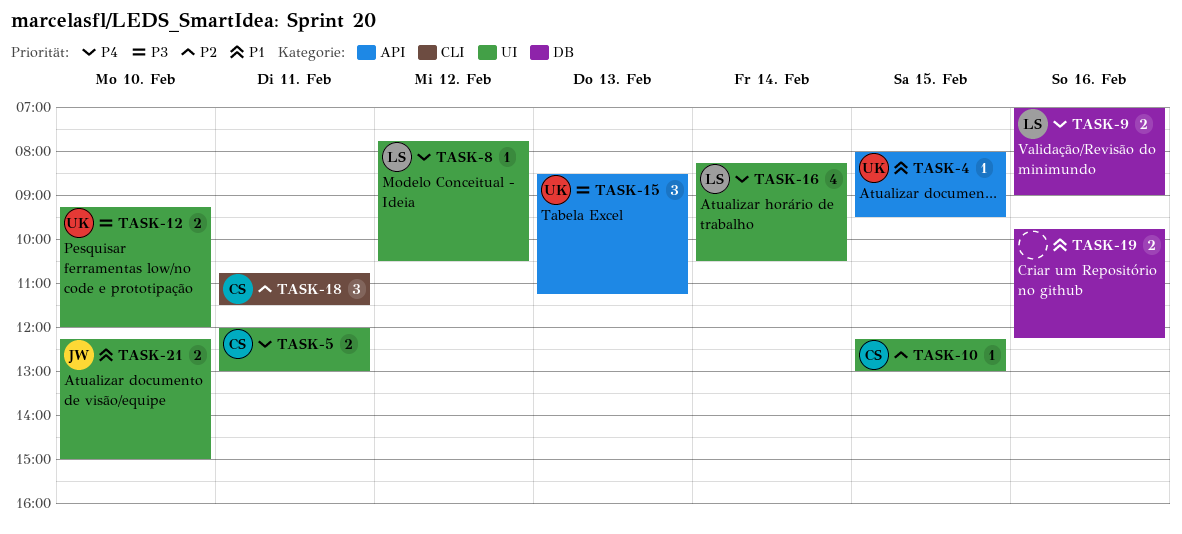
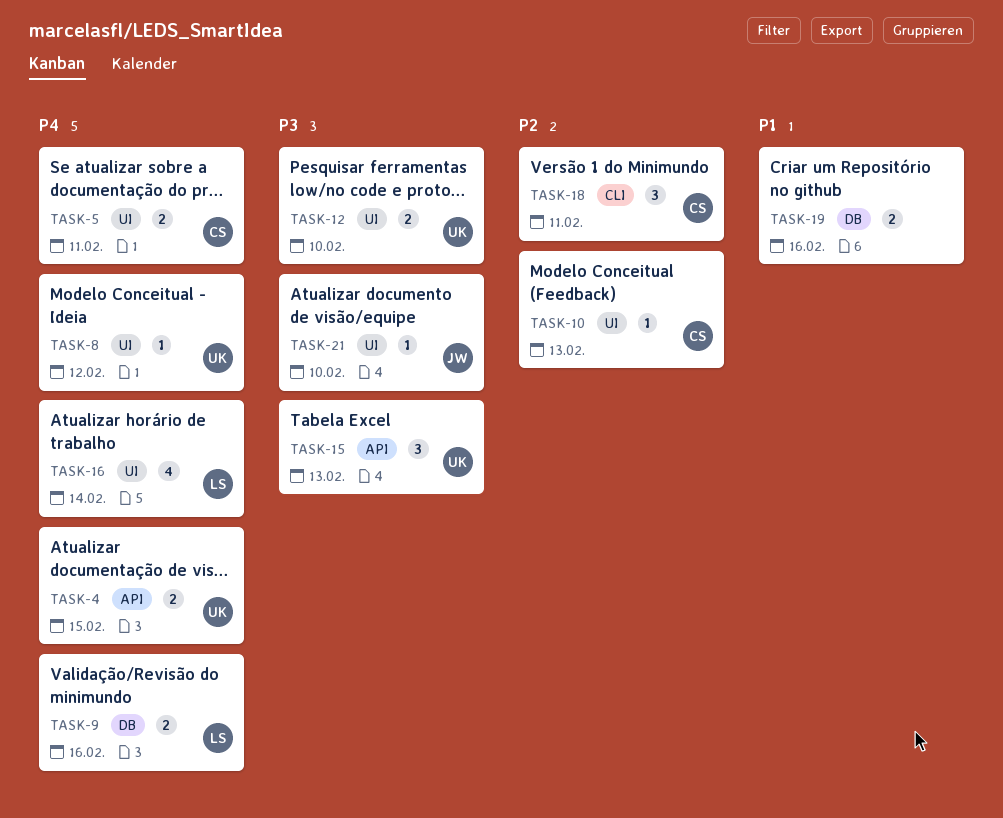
TASK-4, priority: P1 -> P4
TASK-4, estimate: 1 -> 2
TASK-8, owner: LS -> UK
TASK-10, day: Feb 15 -> Feb 13
TASK-21, priority: P1 -> P3
TASK-21, estimate: 2 -> 1

